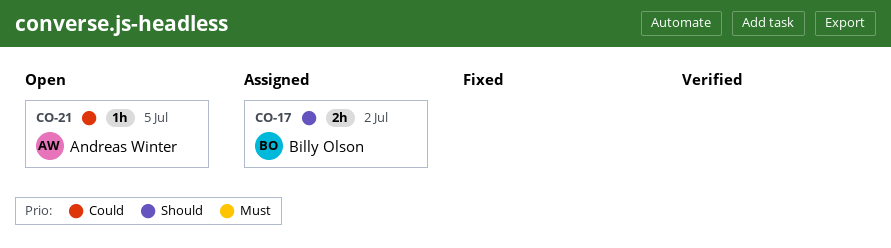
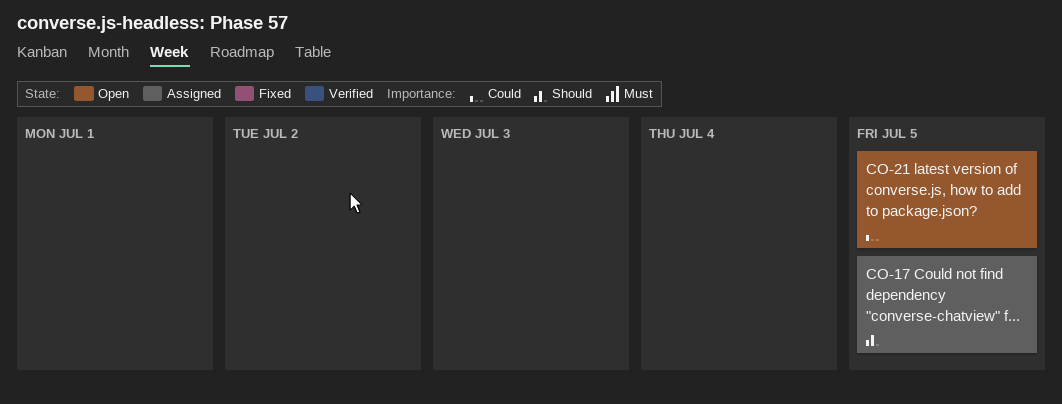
CO-17, due: Jul 2 -> Jul 5

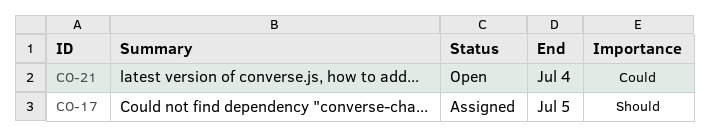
CO-21, due: Jul 5 -> Jul 4

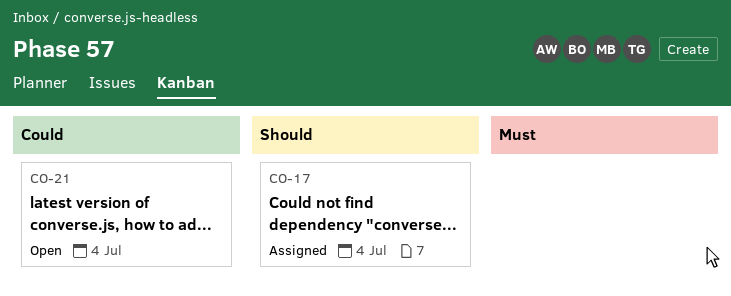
CO-17, due: Jul 5 -> Jul 4

